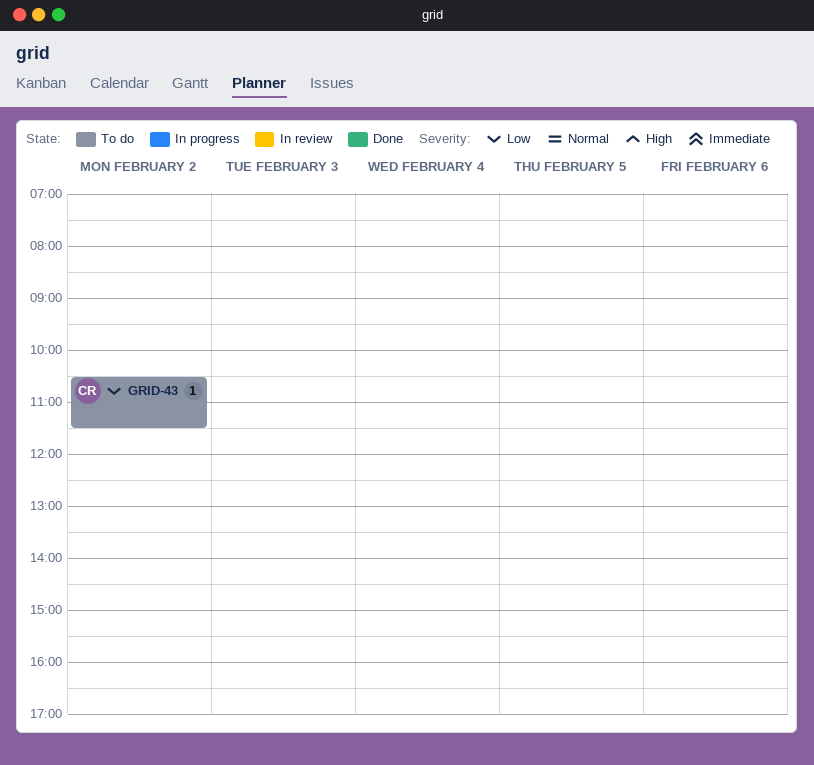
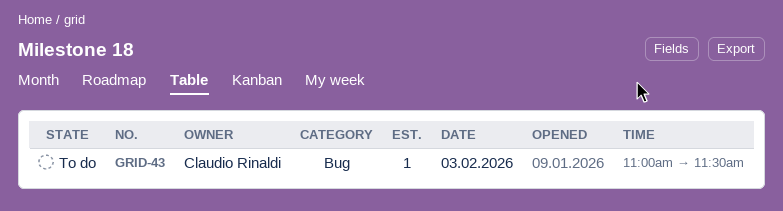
GRID-43, day: Feb 2 -> Feb 3
GRID-43, begins: 10:30 -> 11:00

